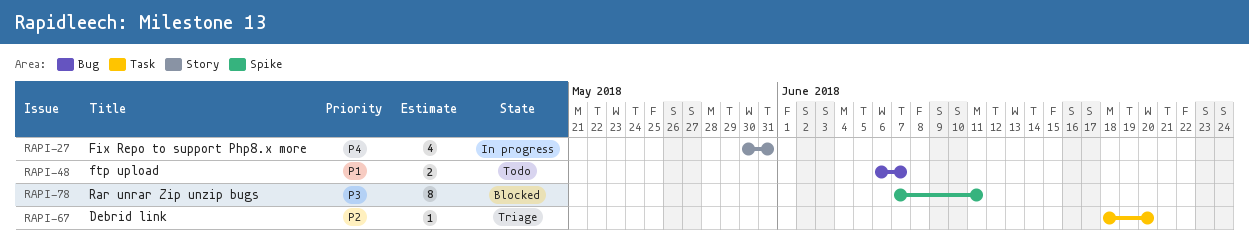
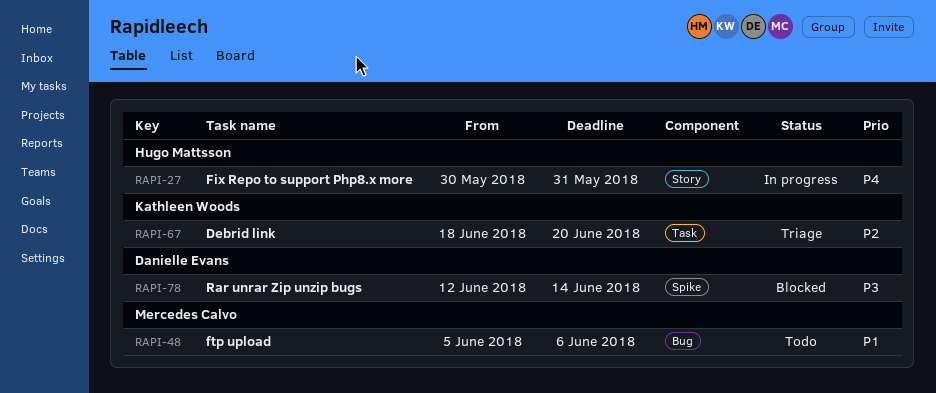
RAPI-48, start: Jun 6 -> Jun 5
RAPI-48, due: Jun 7 -> Jun 6
RAPI-78, start: Jun 7 -> Jun 12
RAPI-78, due: Jun 11 -> Jun 14

